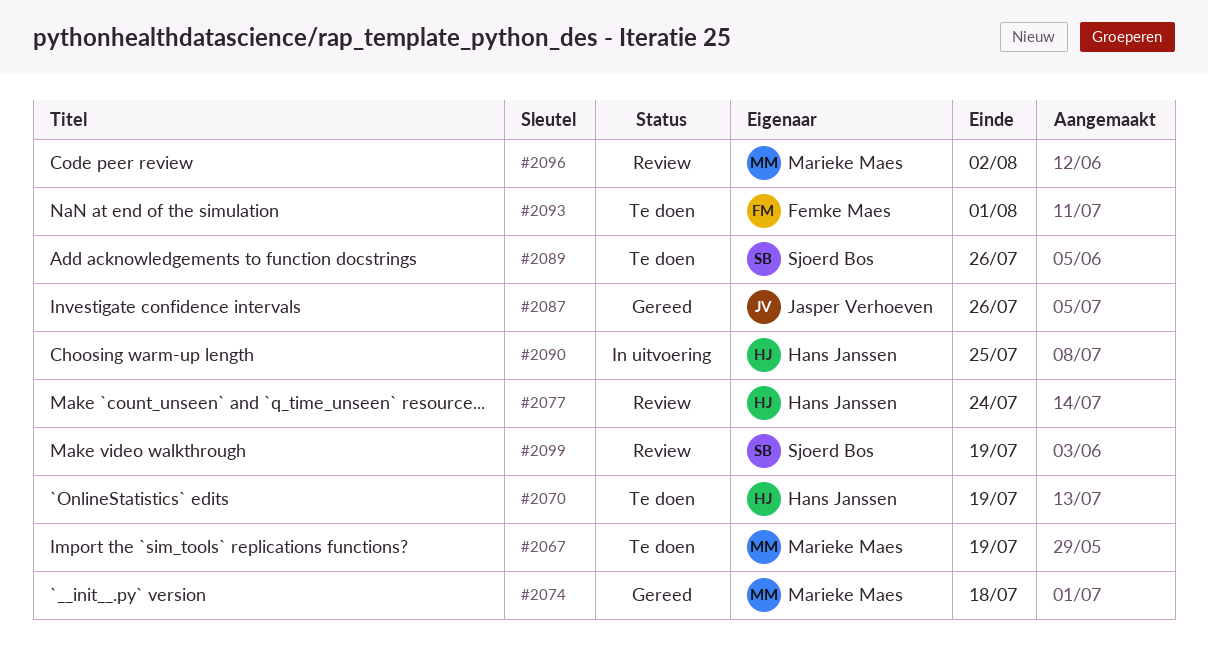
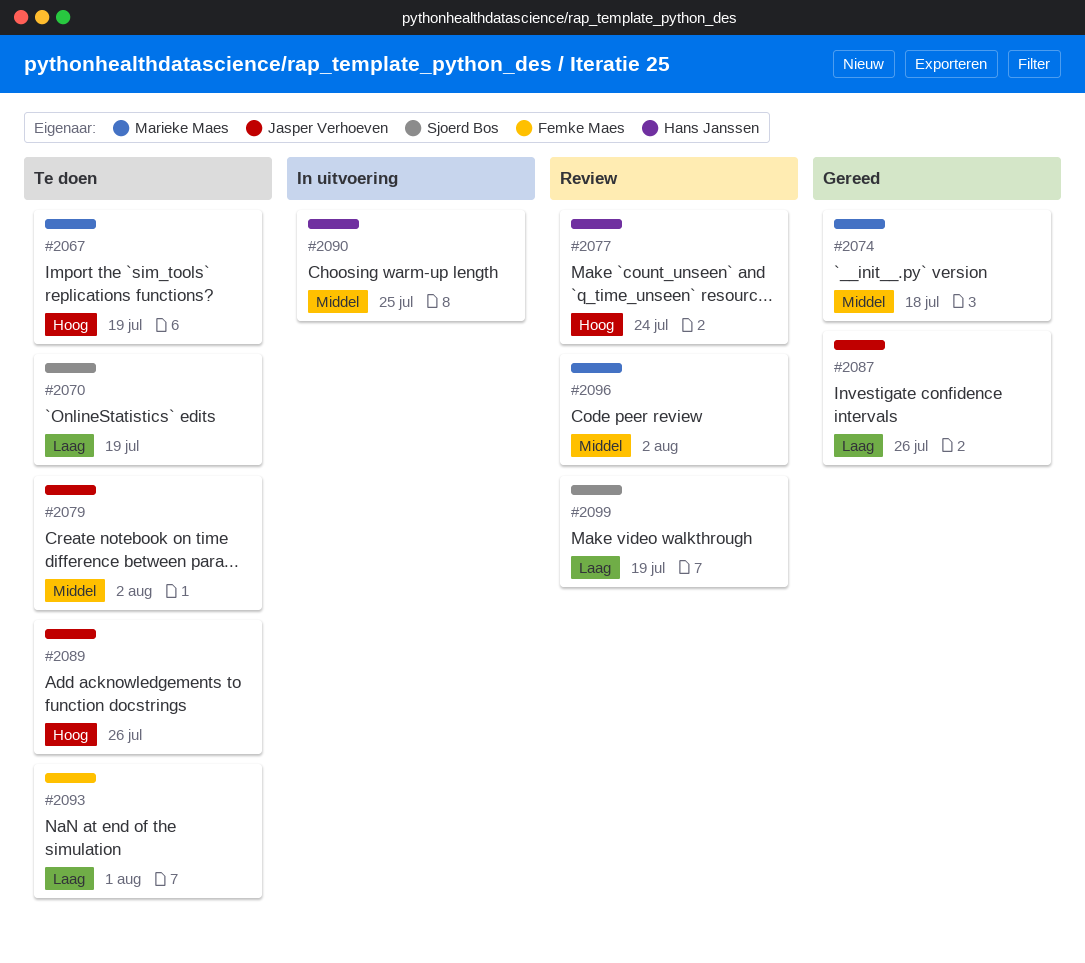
#2070, owner: Hans Janssen -> Sjoerd Bos
#2079: none -> present
#2089, owner: Sjoerd Bos -> Jasper Verhoeven

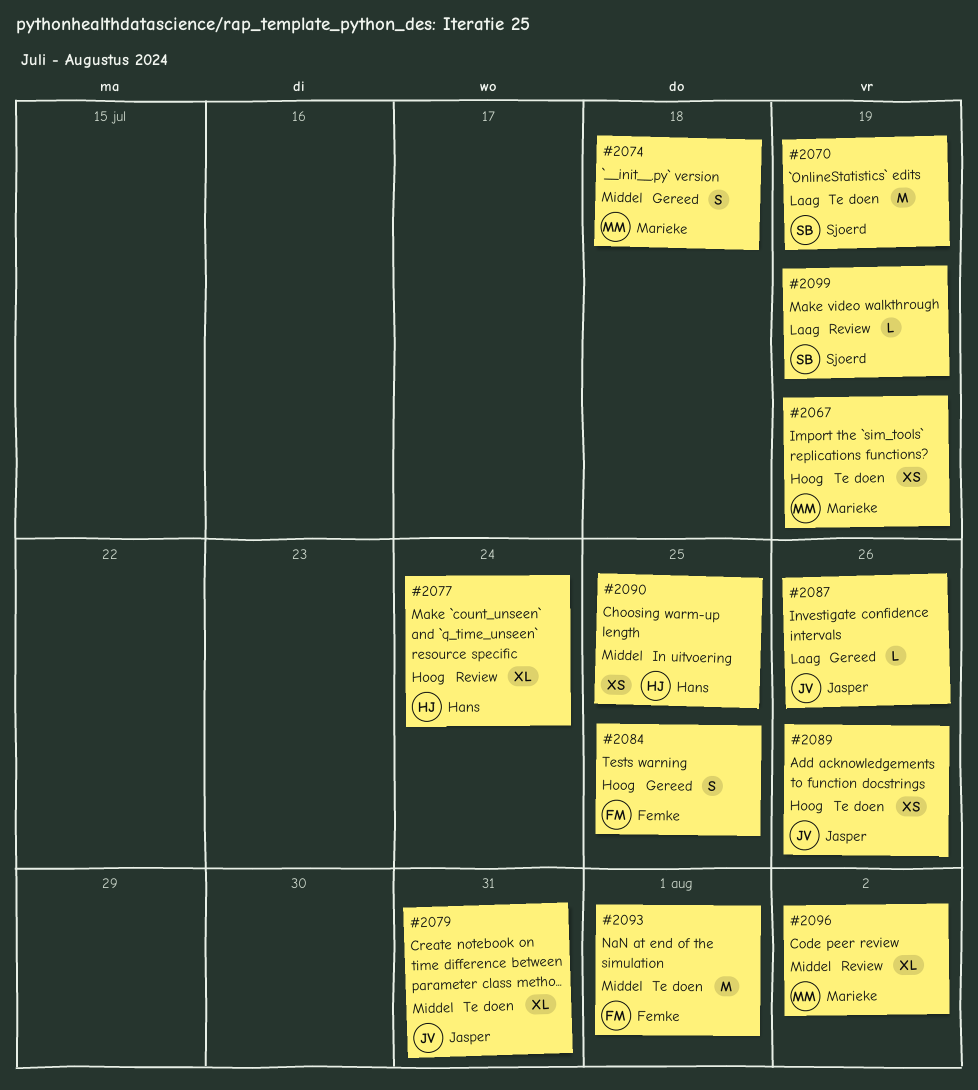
#2079, due: Aug 2 -> Jul 31
#2084: none -> present
#2093, priority: Laag -> Middel

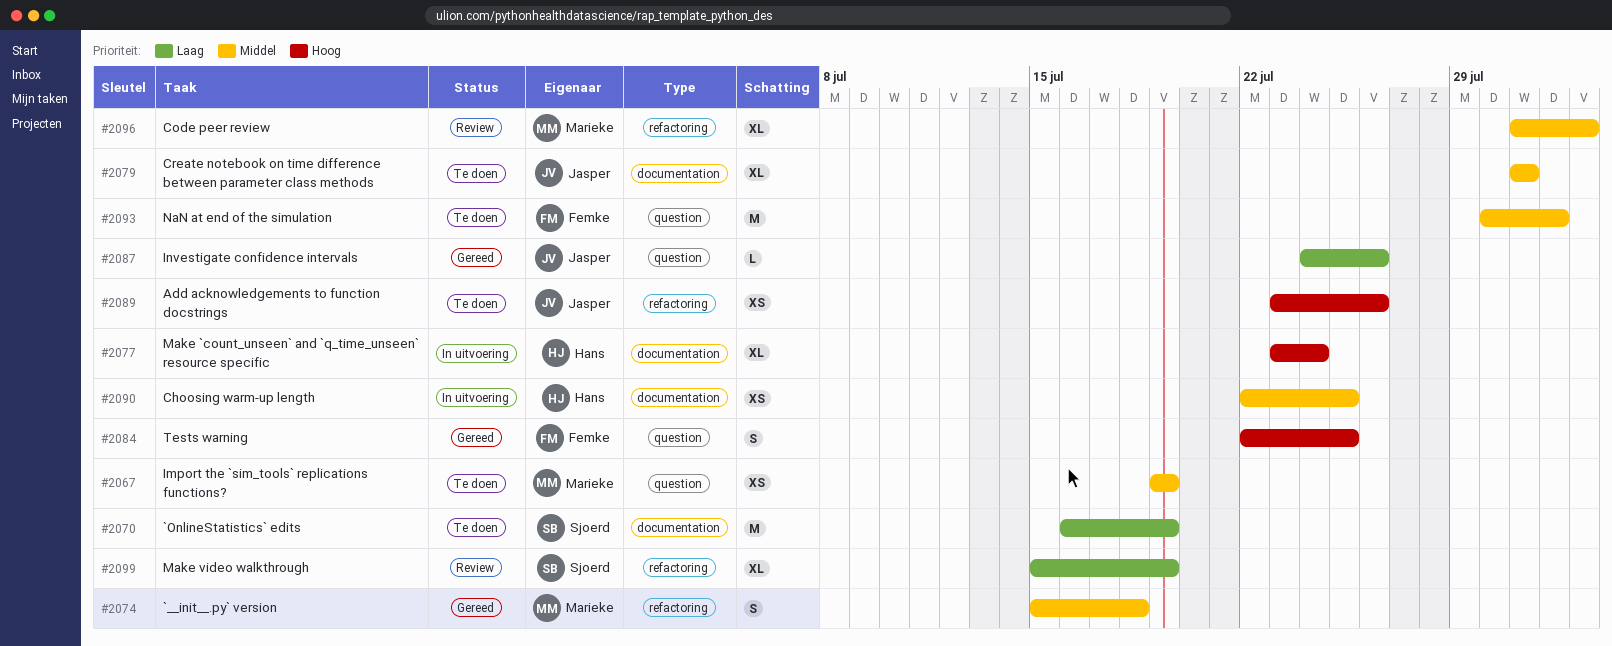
#2067, priority: Hoog -> Middel
#2077, status: Review -> In uitvoering
#2099, estimate: L -> XL

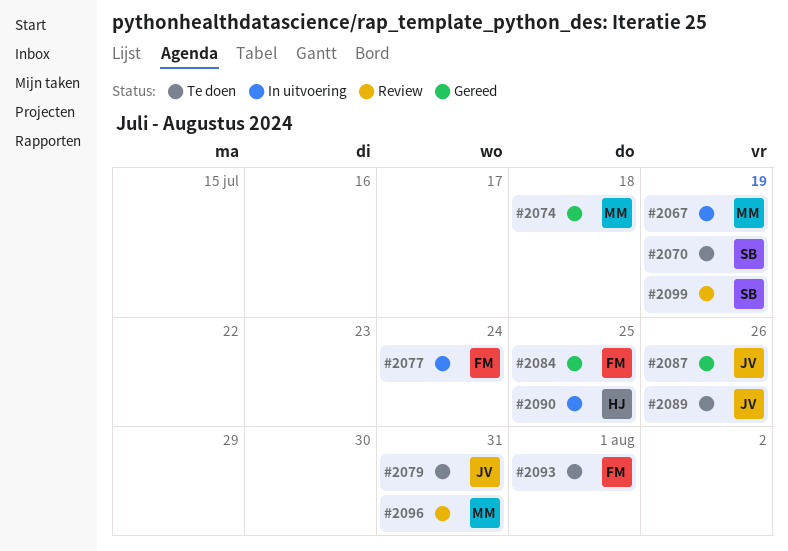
#2067, status: Te doen -> In uitvoering
#2077, owner: Hans -> Femke
#2096, due: Aug 2 -> Jul 31

